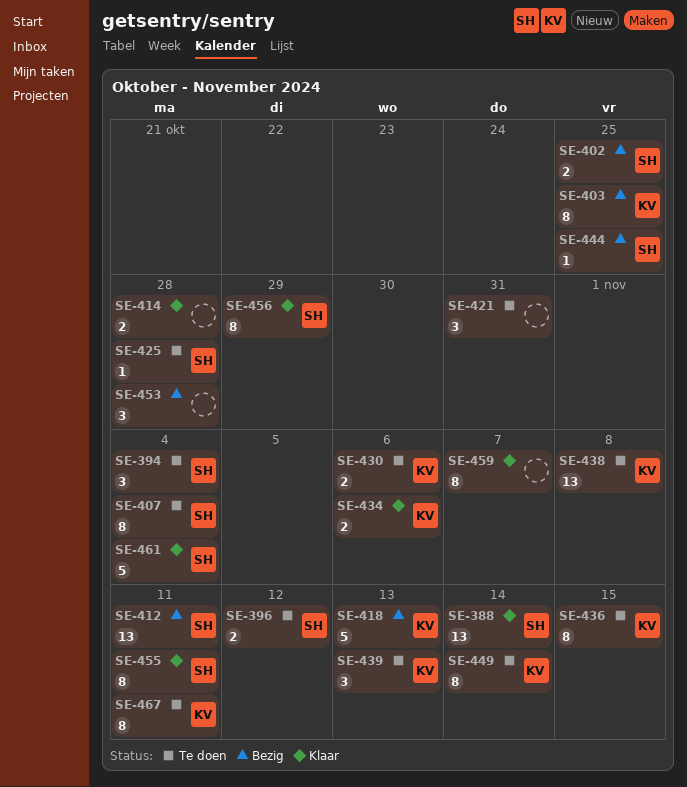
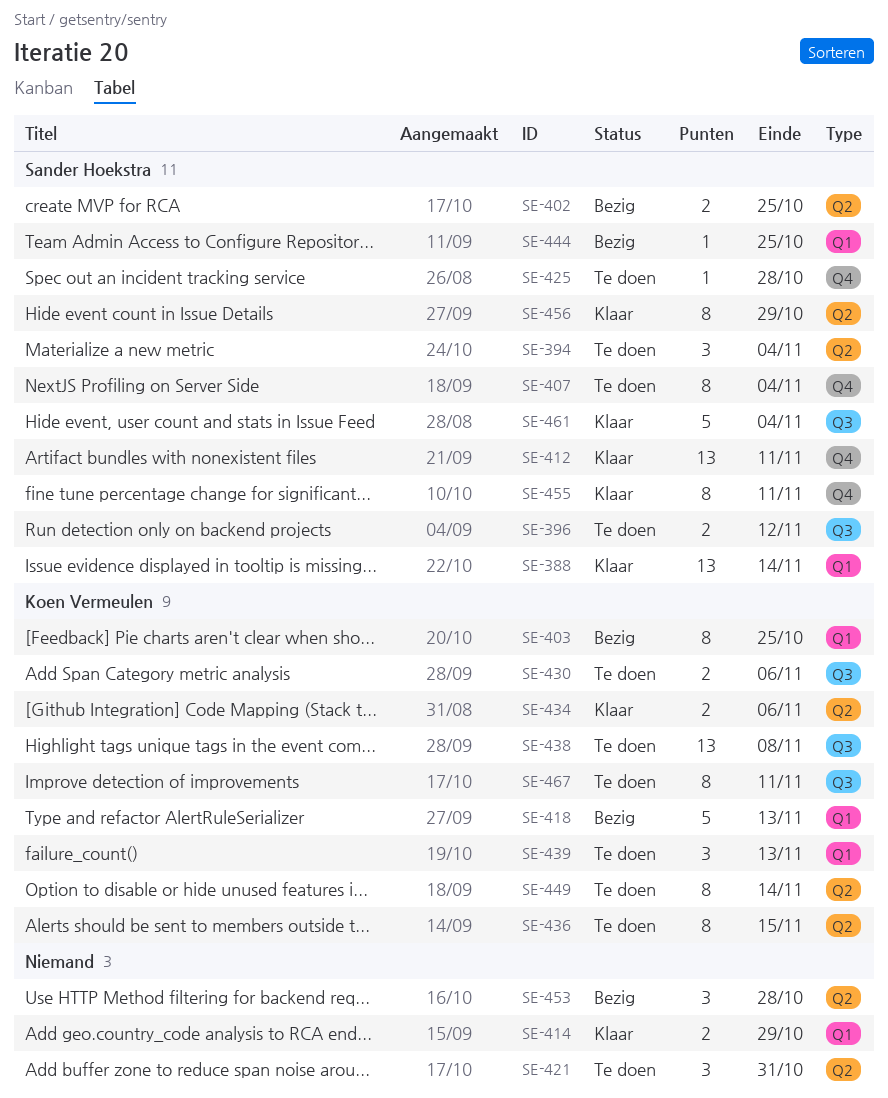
SE-412, status: Bezig -> Klaar
SE-414, due: Oct 28 -> Oct 29
SE-459: present -> none

